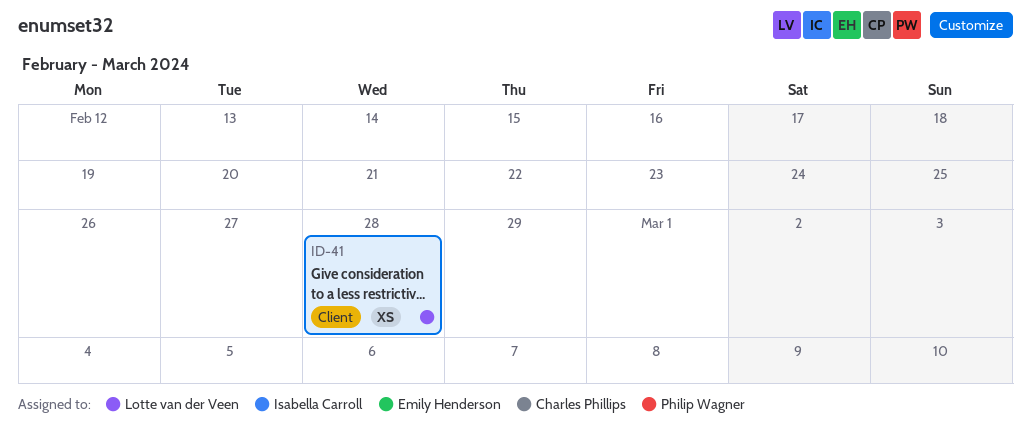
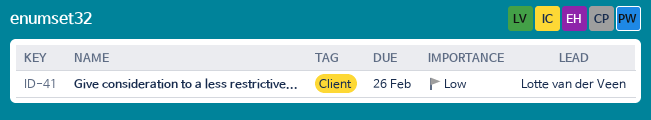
ID-41, due: Feb 28 -> Feb 26

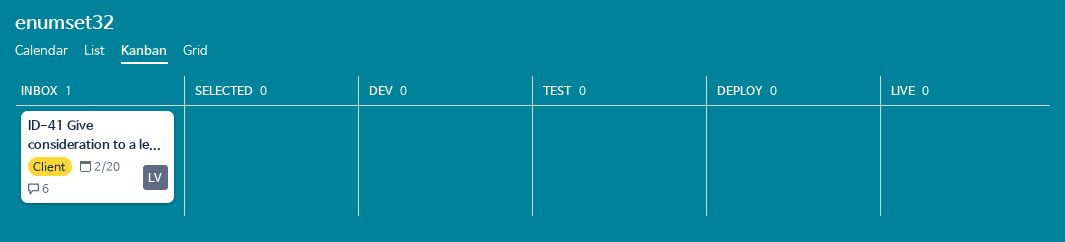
ID-41, due: Feb 26 -> Feb 20

